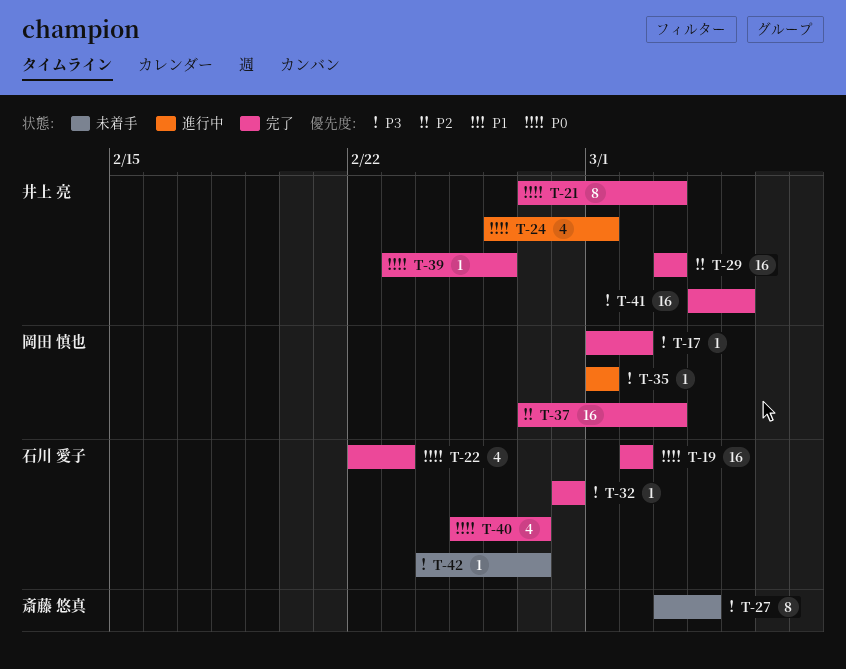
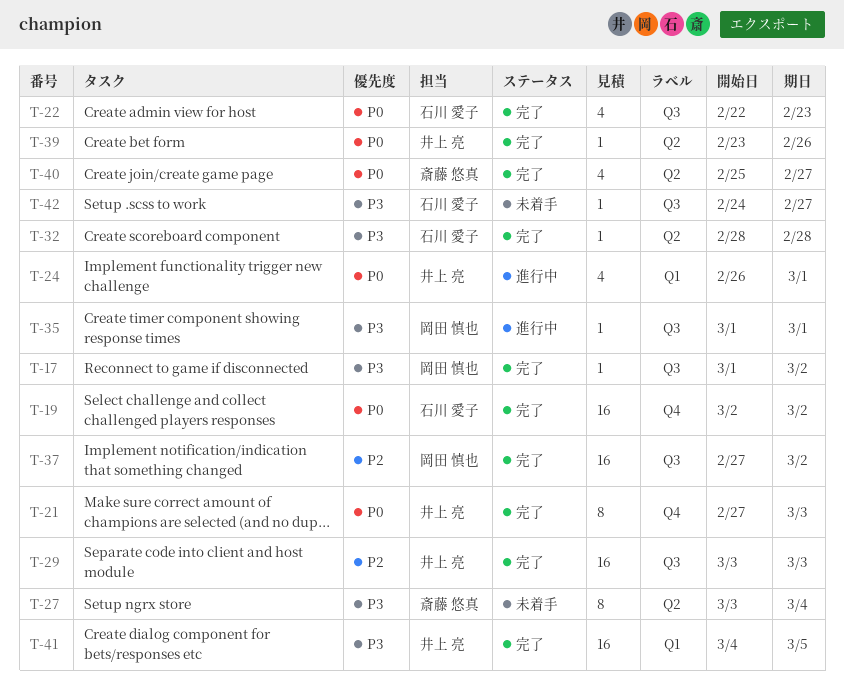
T-37, due: Mar 3 -> Mar 2
T-40, owner: 石川 愛子 -> 斎藤 悠真

